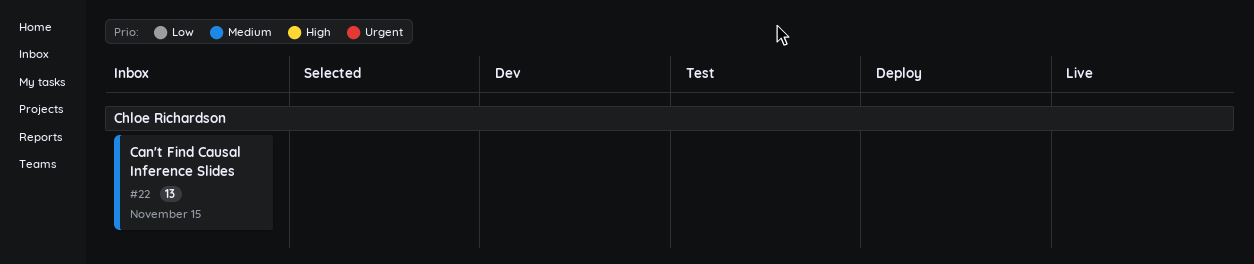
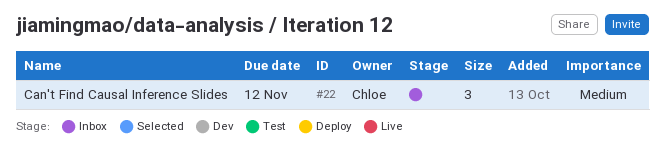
#22, estimate: 13 -> 3
#22, due: Nov 15 -> Nov 12

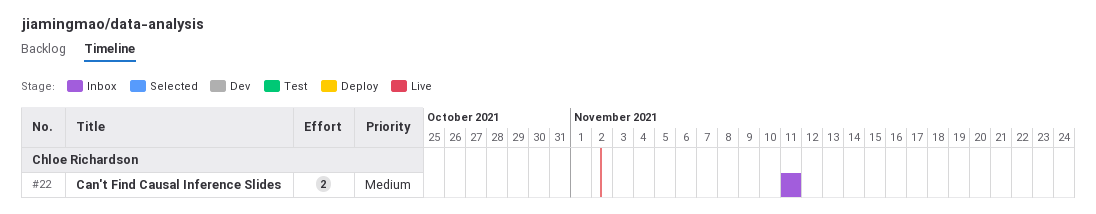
#22, estimate: 3 -> 2
#22, due: Nov 12 -> Nov 11

